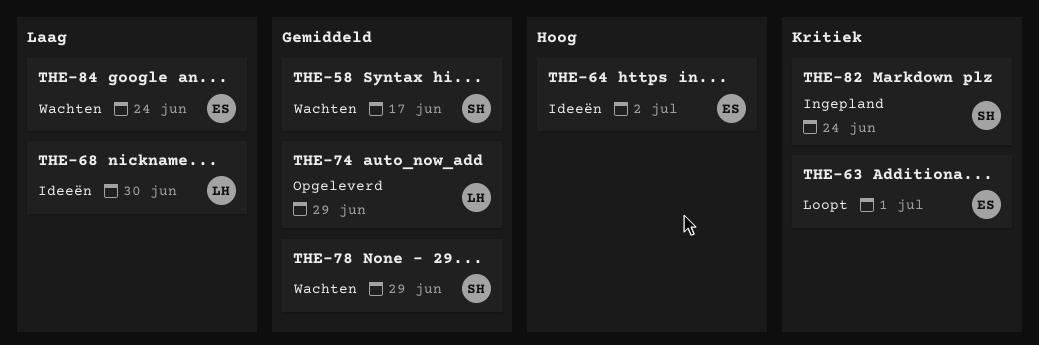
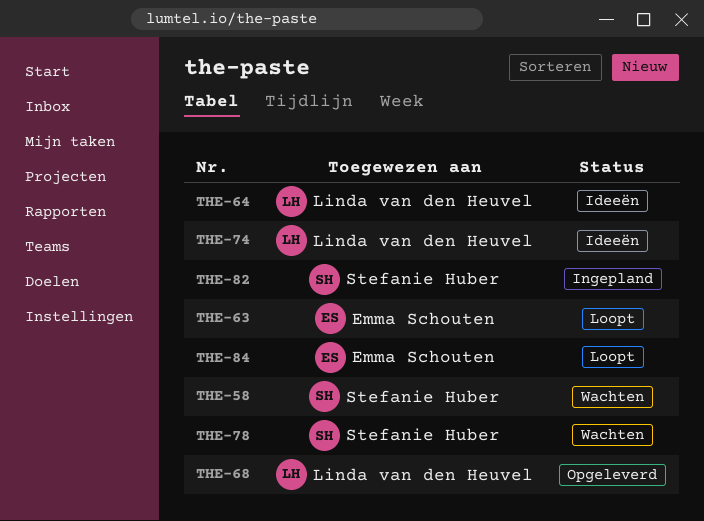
THE-64, owner: Emma Schouten -> Linda van den Heuvel
THE-68, status: Ideeën -> Opgeleverd
THE-74, status: Opgeleverd -> Ideeën
THE-84, status: Wachten -> Loopt

